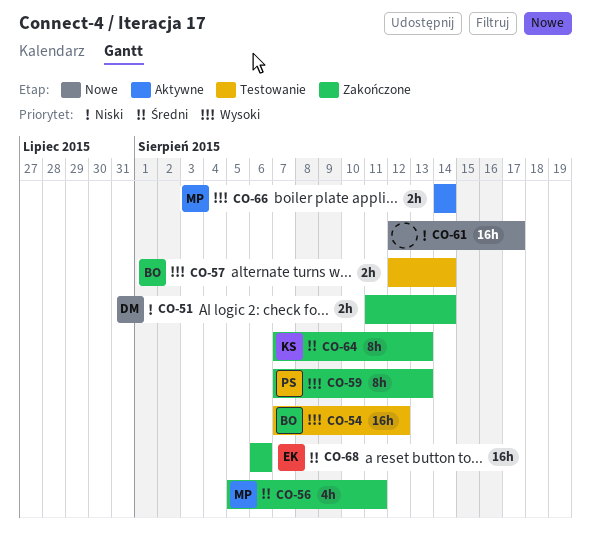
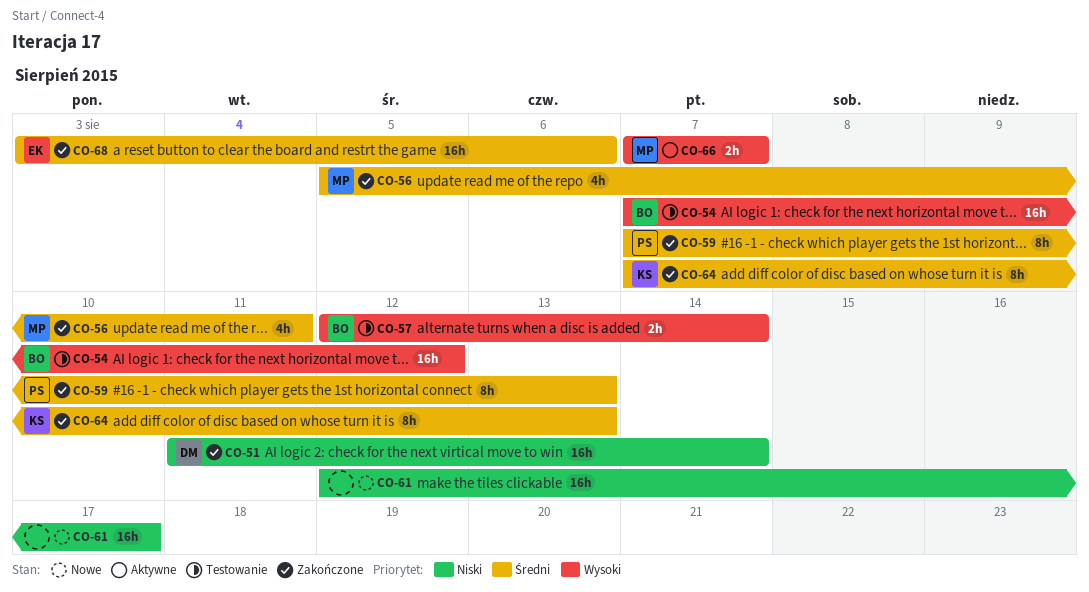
CO-51, estimate: 2h -> 16h
CO-59, priority: Wysoki -> Średni
CO-66, start: Aug 14 -> Aug 7
CO-66, due: Aug 14 -> Aug 7
CO-68, start: Aug 6 -> Aug 3

